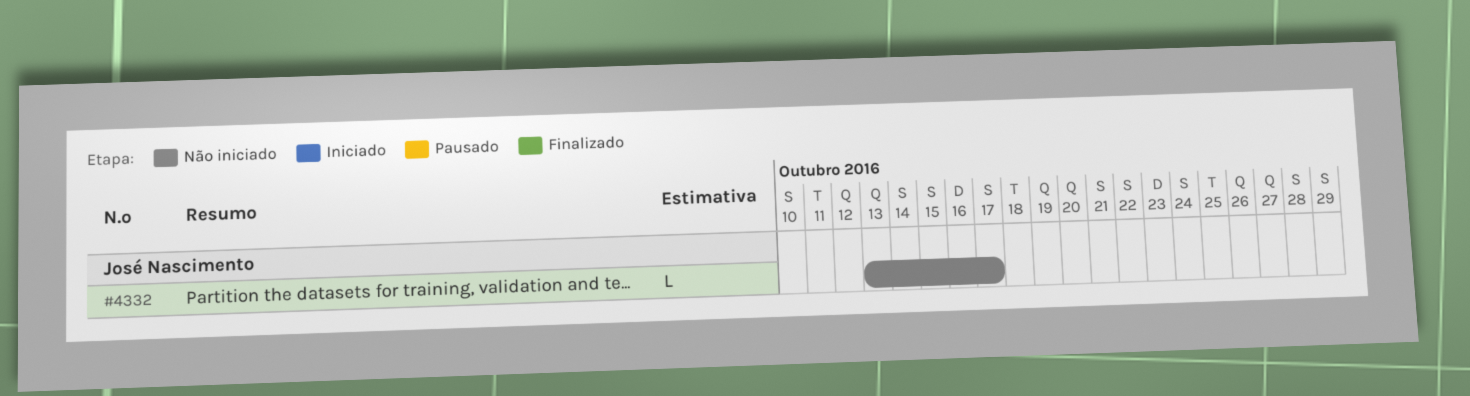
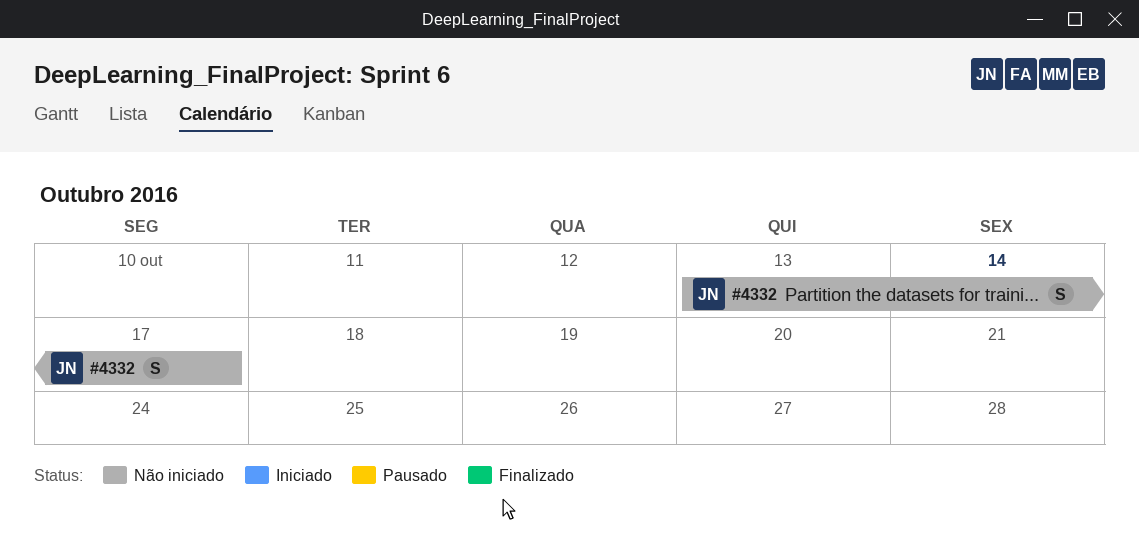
#4332, estimate: L -> S

